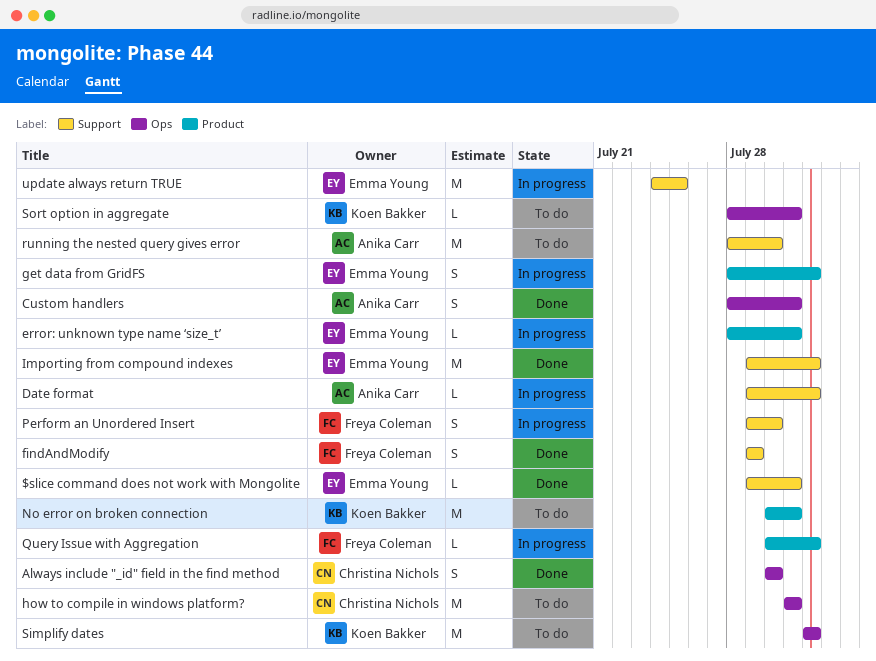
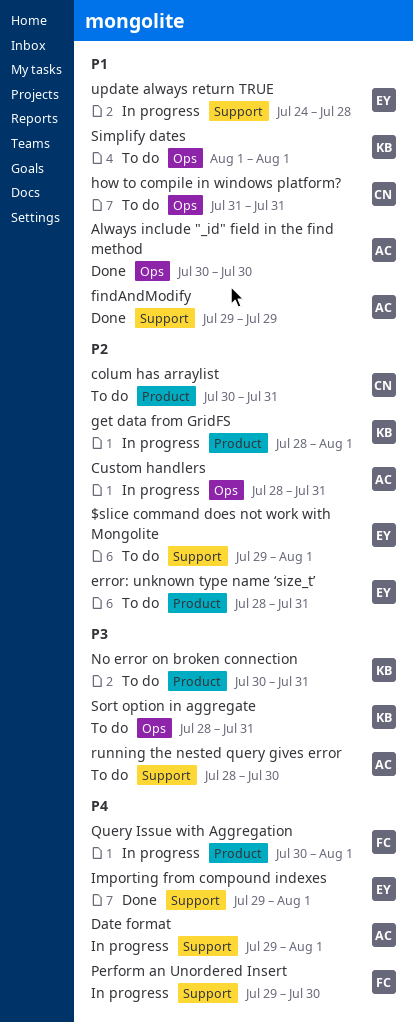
$slice command does not work with Mongolite, status: Done -> To do
$slice command does not work with Mongolite, due: Jul 31 -> Aug 1
Always include "_id" field in the find method, owner: Christina Nichols -> Anika Carr
colum has arraylist: none -> present
Custom handlers, status: Done -> In progress
error: unknown type name ‘size_t’, status: In progress -> To do
findAndModify, owner: Freya Coleman -> Anika Carr
get data from GridFS, owner: Emma Young -> Koen Bakker
update always return TRUE, due: Jul 25 -> Jul 28

